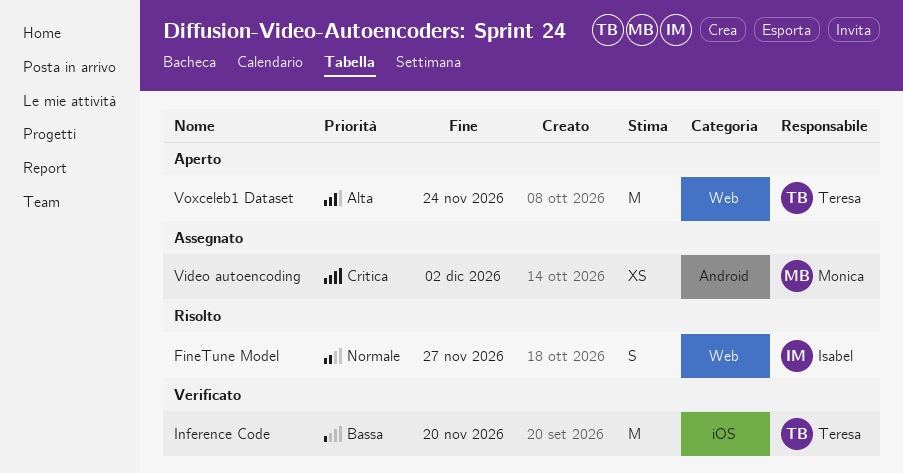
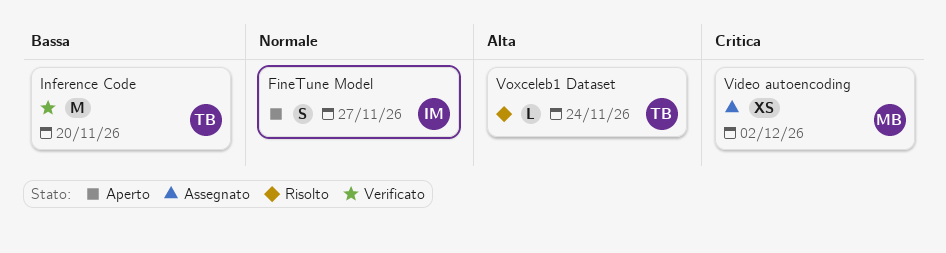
FineTune Model, status: Risolto -> Aperto
Voxceleb1 Dataset, status: Aperto -> Risolto
Voxceleb1 Dataset, estimate: M -> L

